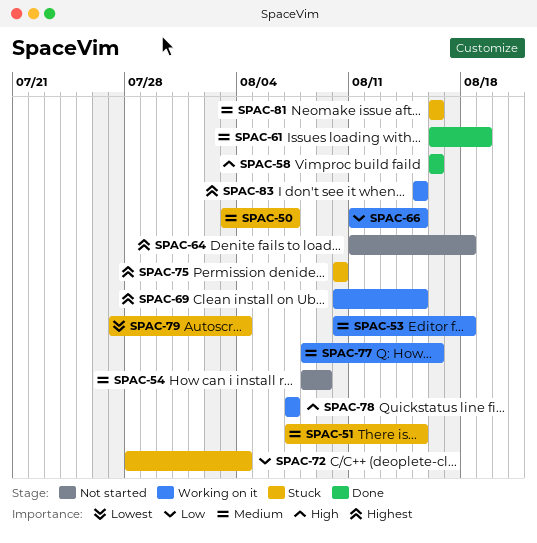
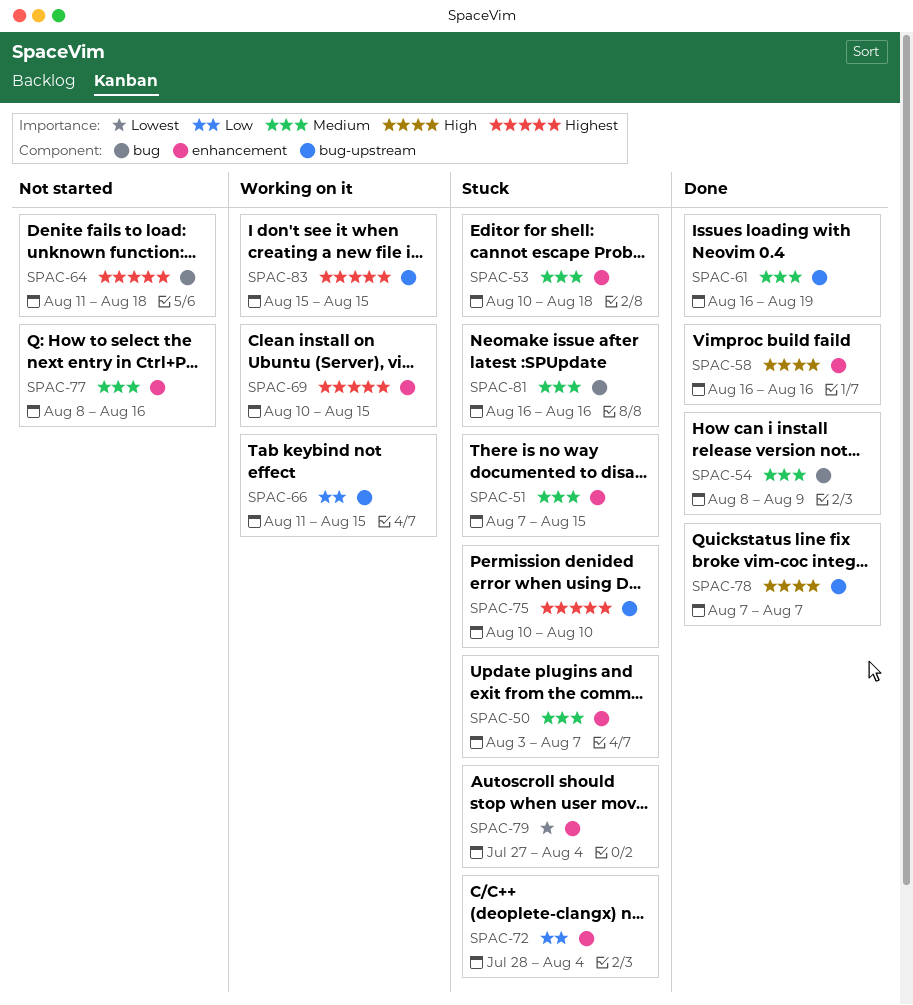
SPAC-53, status: Working on it -> Stuck
SPAC-54, status: Not started -> Done
SPAC-77, status: Working on it -> Not started
SPAC-78, status: Working on it -> Done

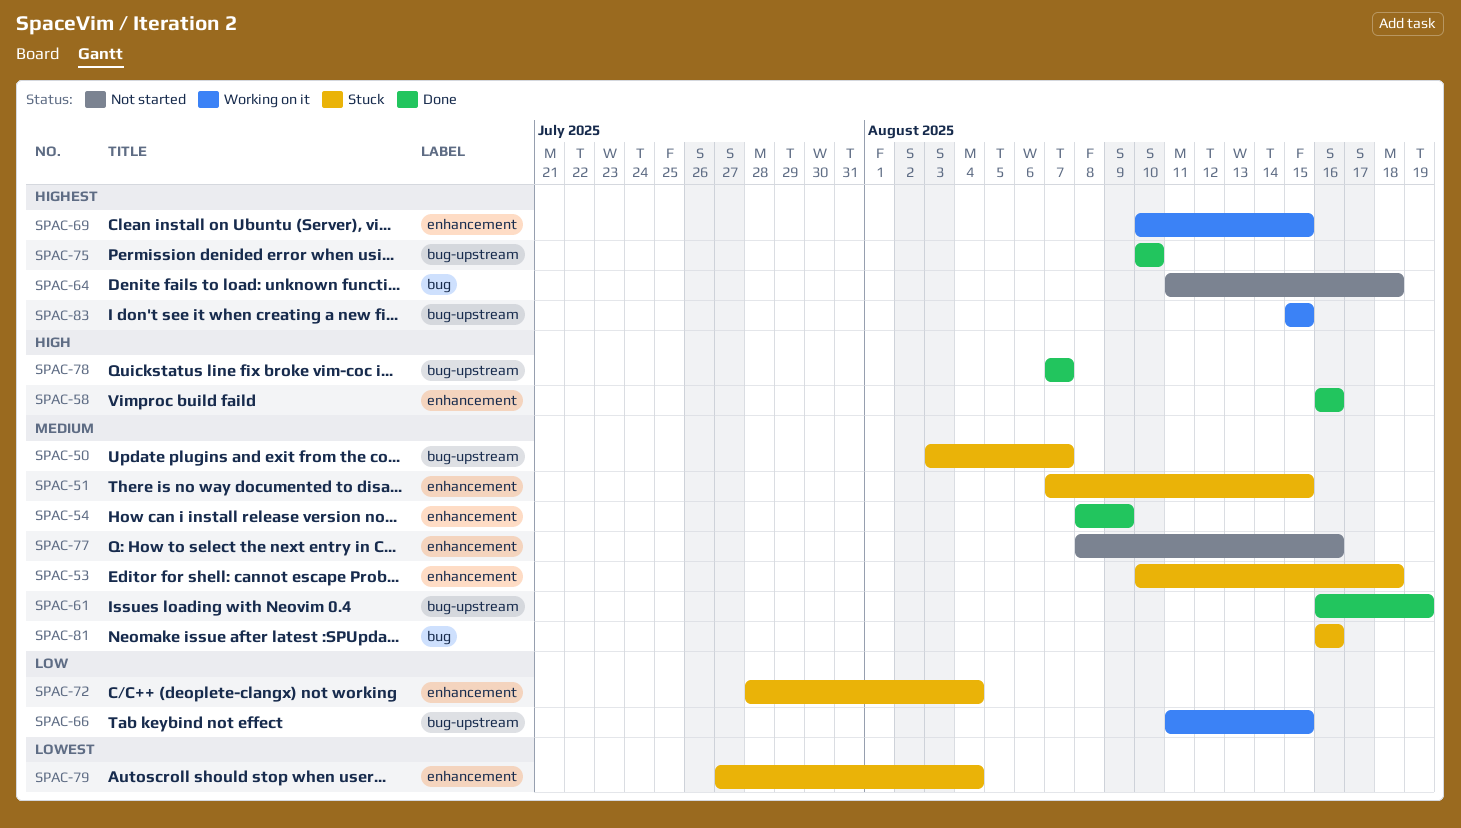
SPAC-50, label: enhancement -> bug-upstream
SPAC-54, label: bug -> enhancement
SPAC-75, status: Stuck -> Done

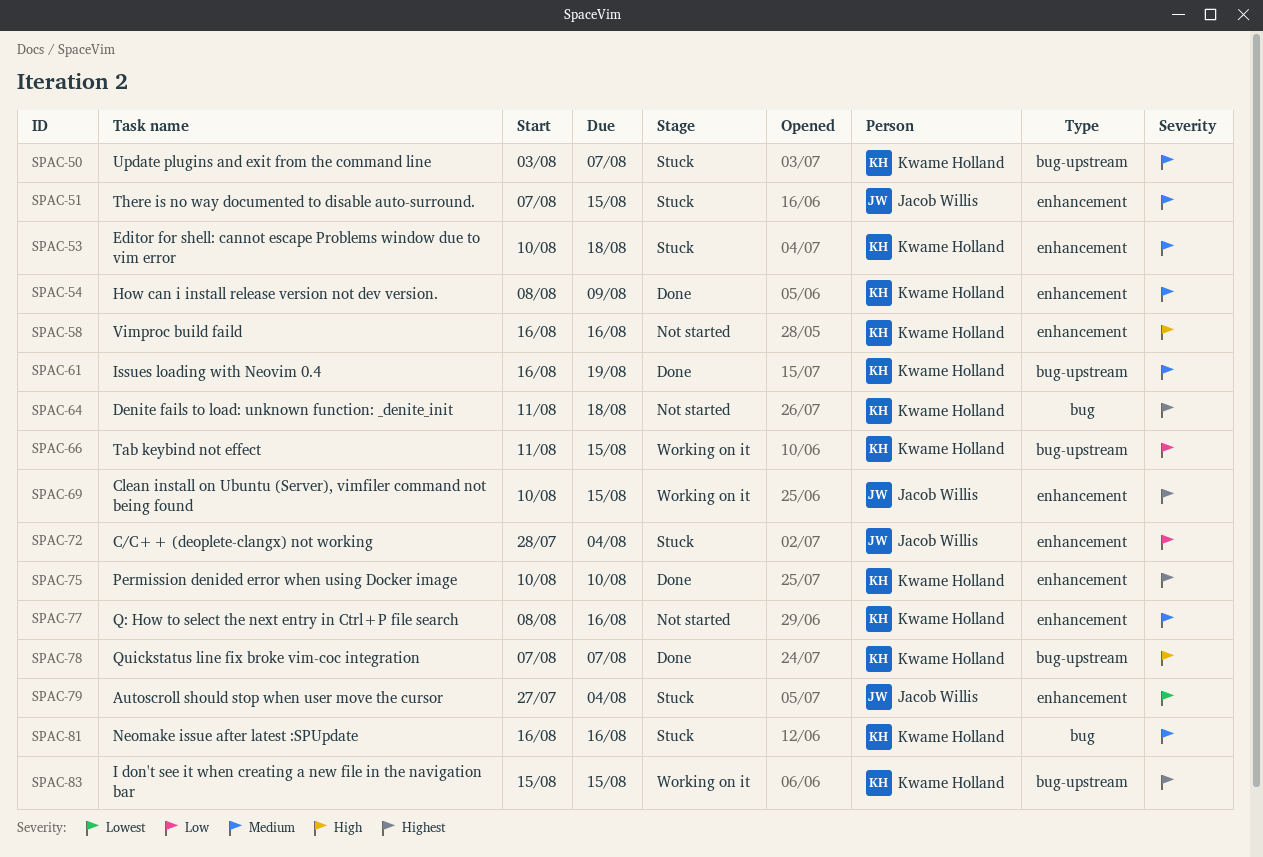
SPAC-58, status: Done -> Not started
SPAC-75, label: bug-upstream -> enhancement

